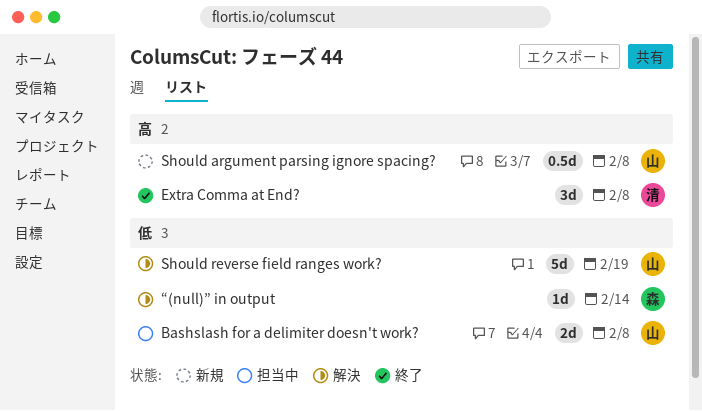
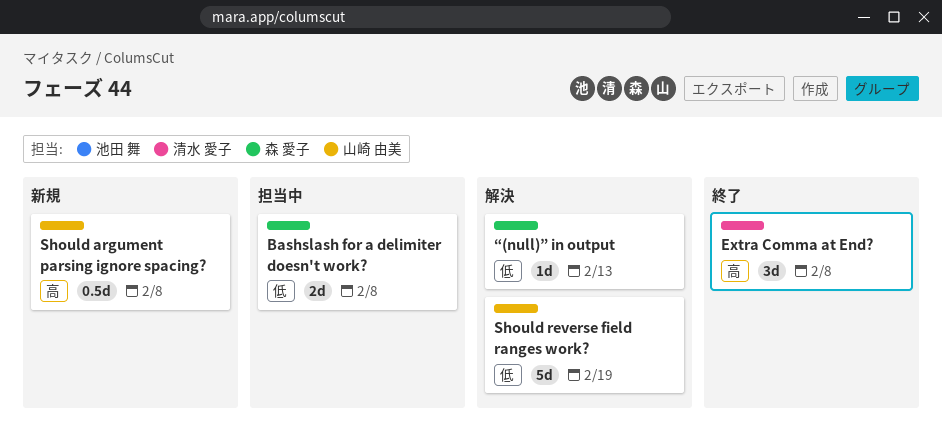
Bashslash for a delimiter doesn't work?, owner: 山崎 由美 -> 森 愛子
“(null)” in output, due: Feb 14 -> Feb 13

